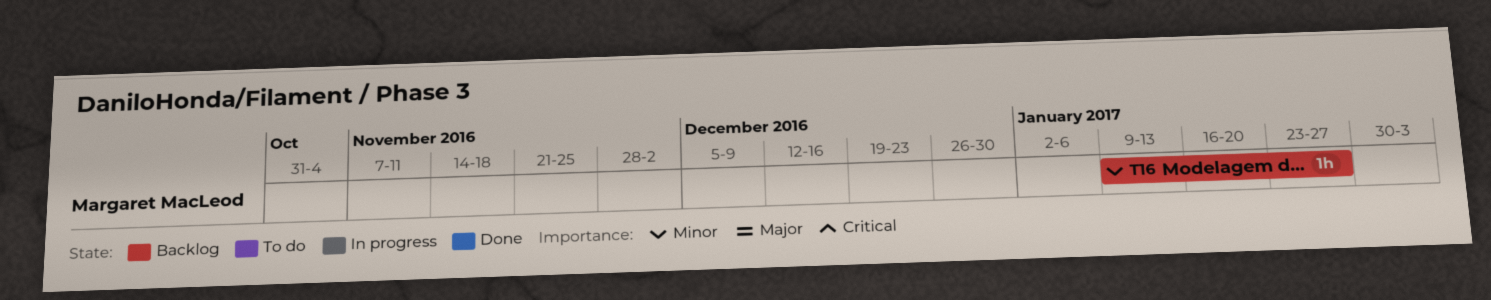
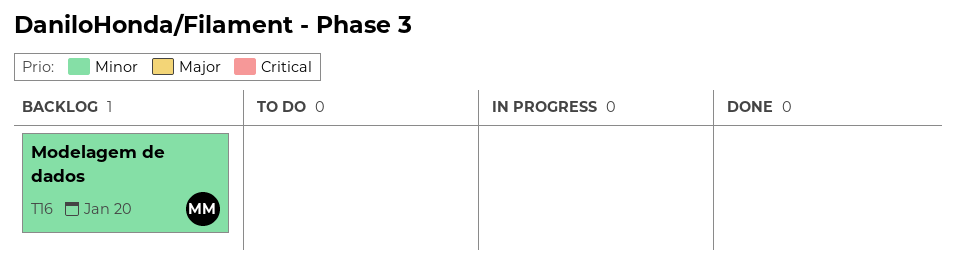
T16, due: Jan 27 -> Jan 20

